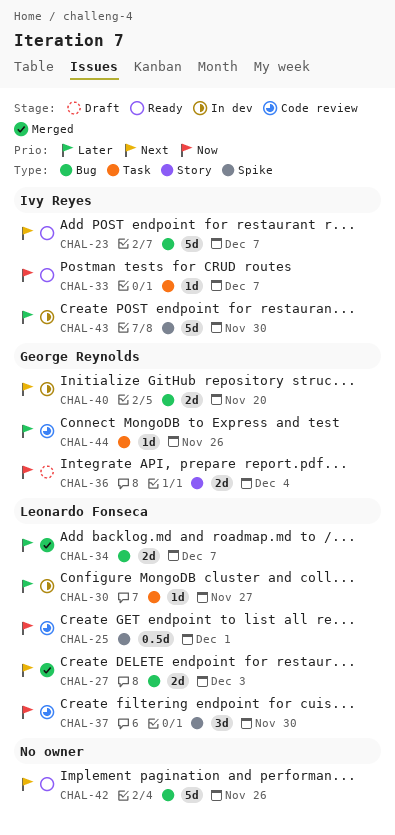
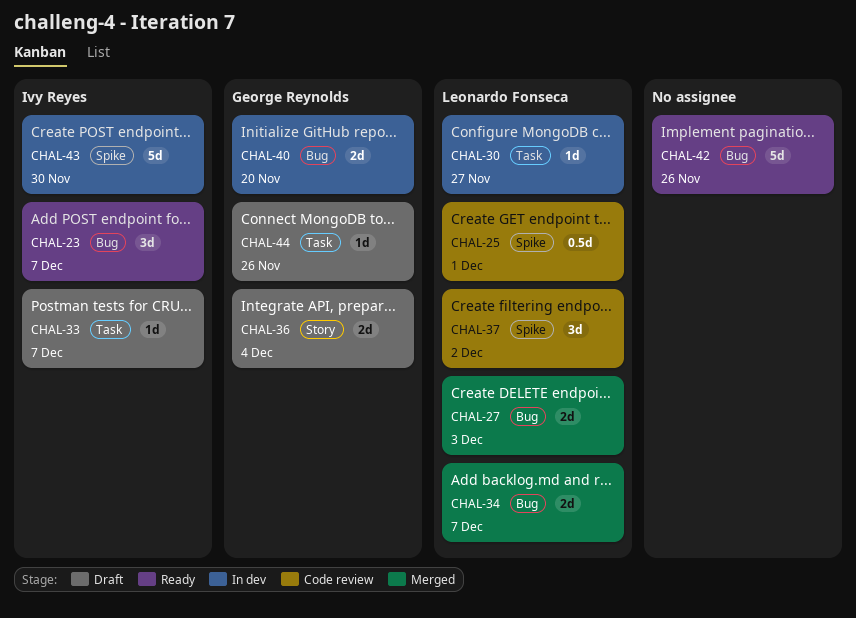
CHAL-23, estimate: 5d -> 3d
CHAL-33, status: Ready -> Draft
CHAL-37, due: Nov 30 -> Dec 2
CHAL-44, status: Code review -> Draft

